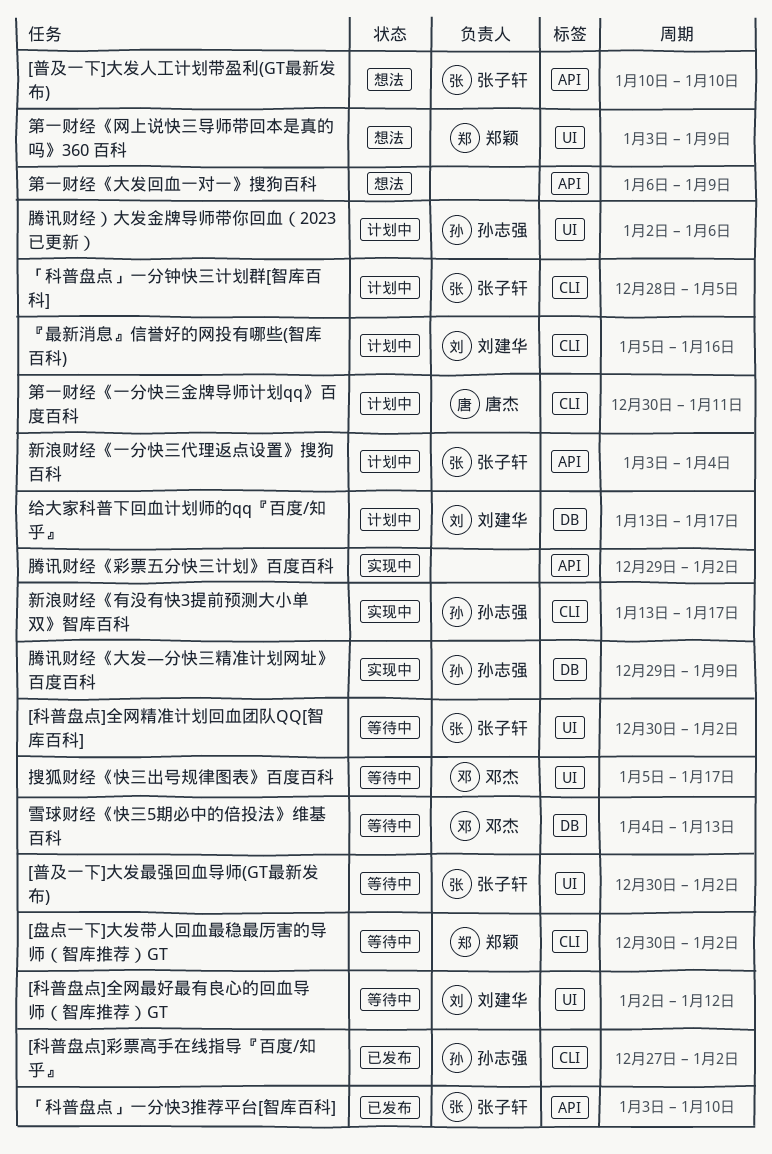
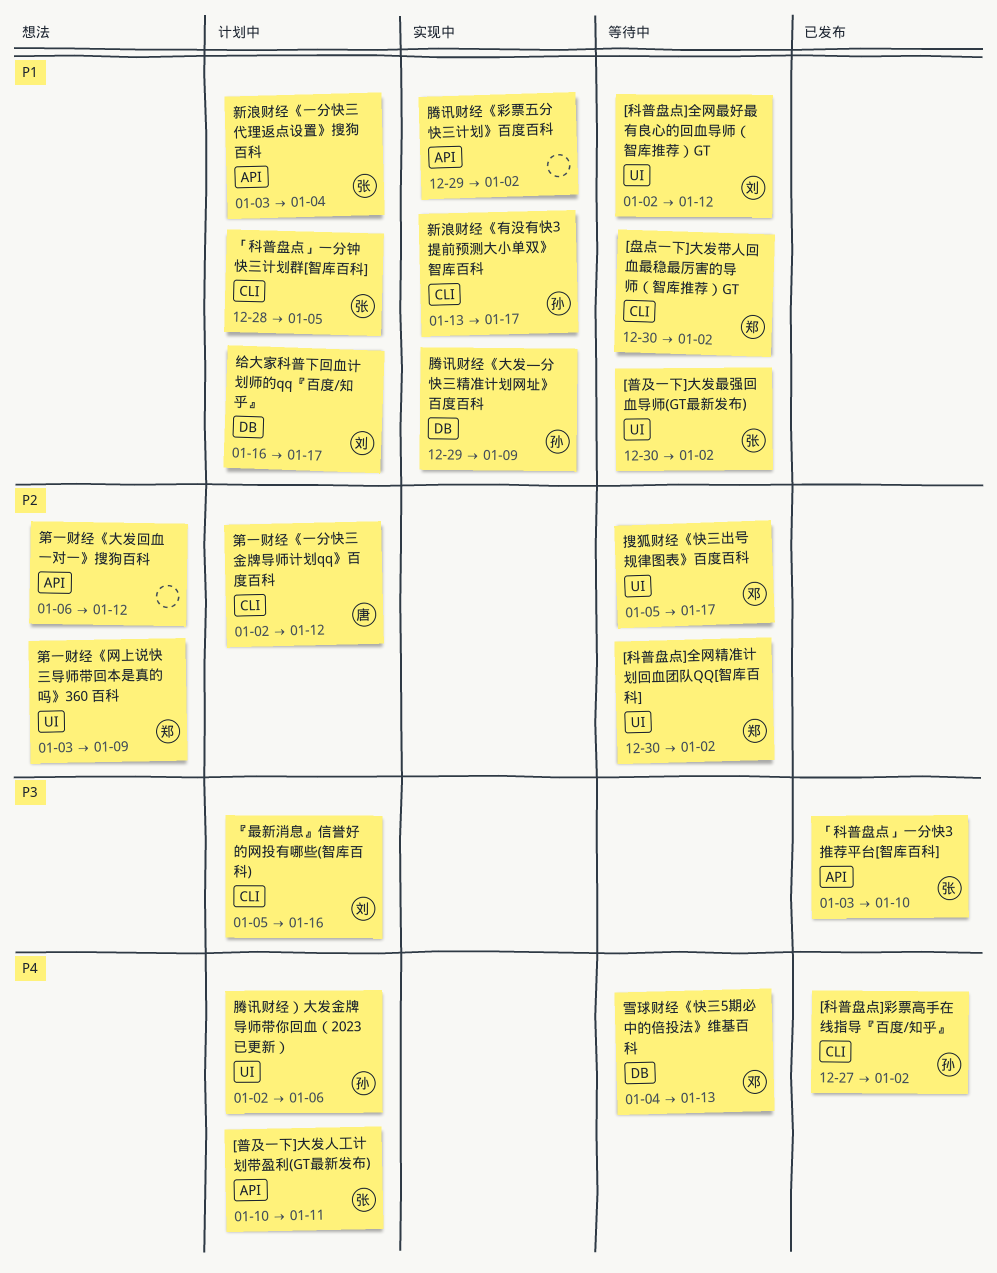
[普及一下]大发人工计划带盈利(GT最新发布), status: 想法 -> 计划中
[普及一下]大发人工计划带盈利(GT最新发布), due: Jan 10 -> Jan 11
[科普盘点]全网精准计划回血团队QQ[智库百科], owner: 张子轩 -> 郑颖
第一财经《一分快三金牌导师计划qq》百度百科, start: Dec 30 -> Jan 2
第一财经《一分快三金牌导师计划qq》百度百科, due: Jan 11 -> Jan 12
第一财经《大发回血一对一》搜狗百科, due: Jan 9 -> Jan 12
给大家科普下回血计划师的qq『百度/知乎』, start: Jan 13 -> Jan 16

